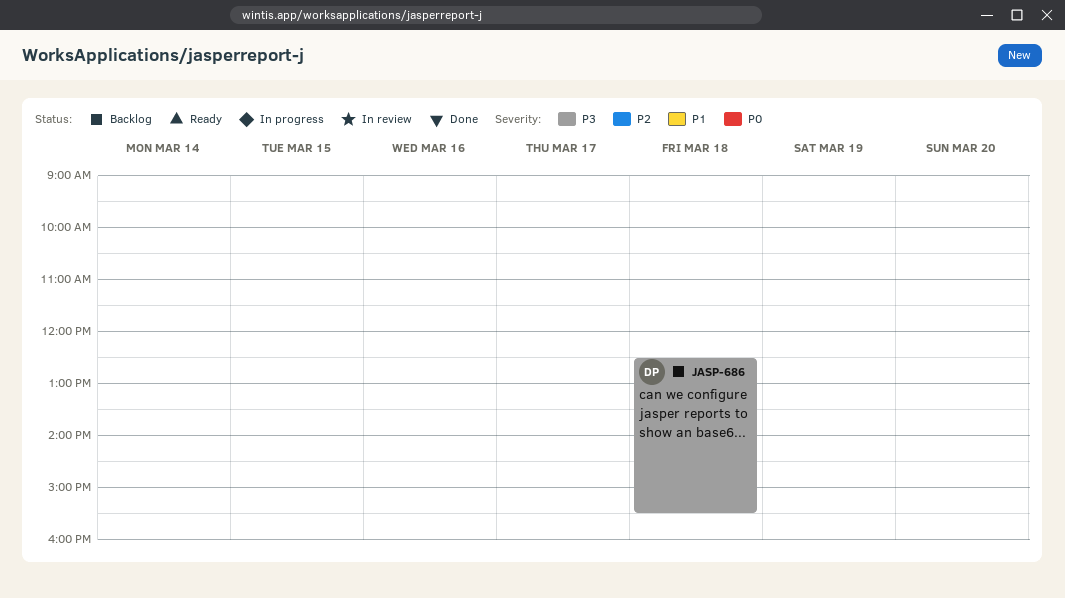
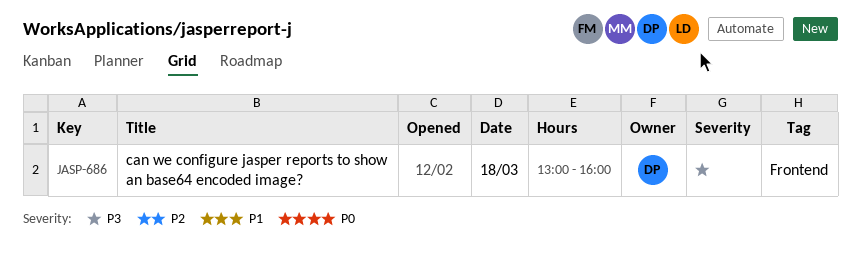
JASP-686, begins: 12:30 -> 13:00
JASP-686, ends: 15:30 -> 16:00

